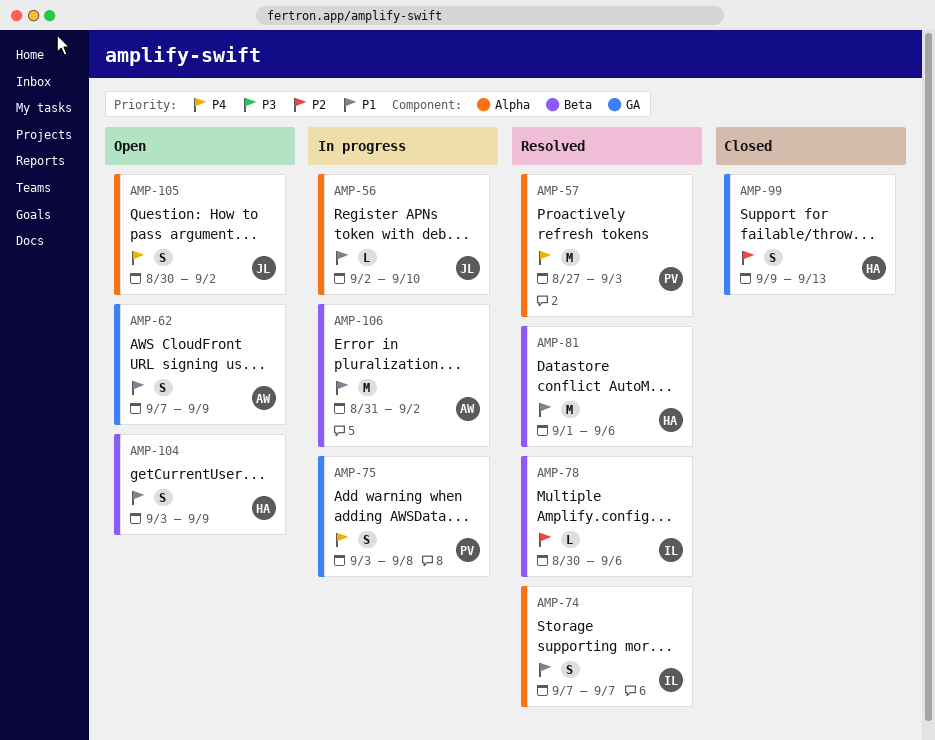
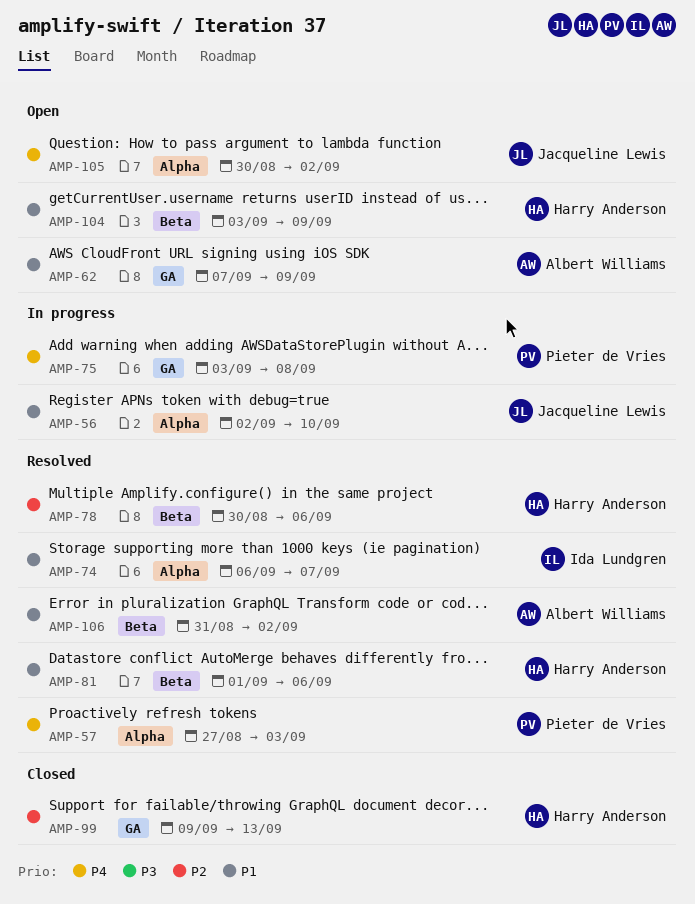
AMP-74, start: Sep 7 -> Sep 6
AMP-78, owner: Ida Lundgren -> Harry Anderson
AMP-106, status: In progress -> Resolved

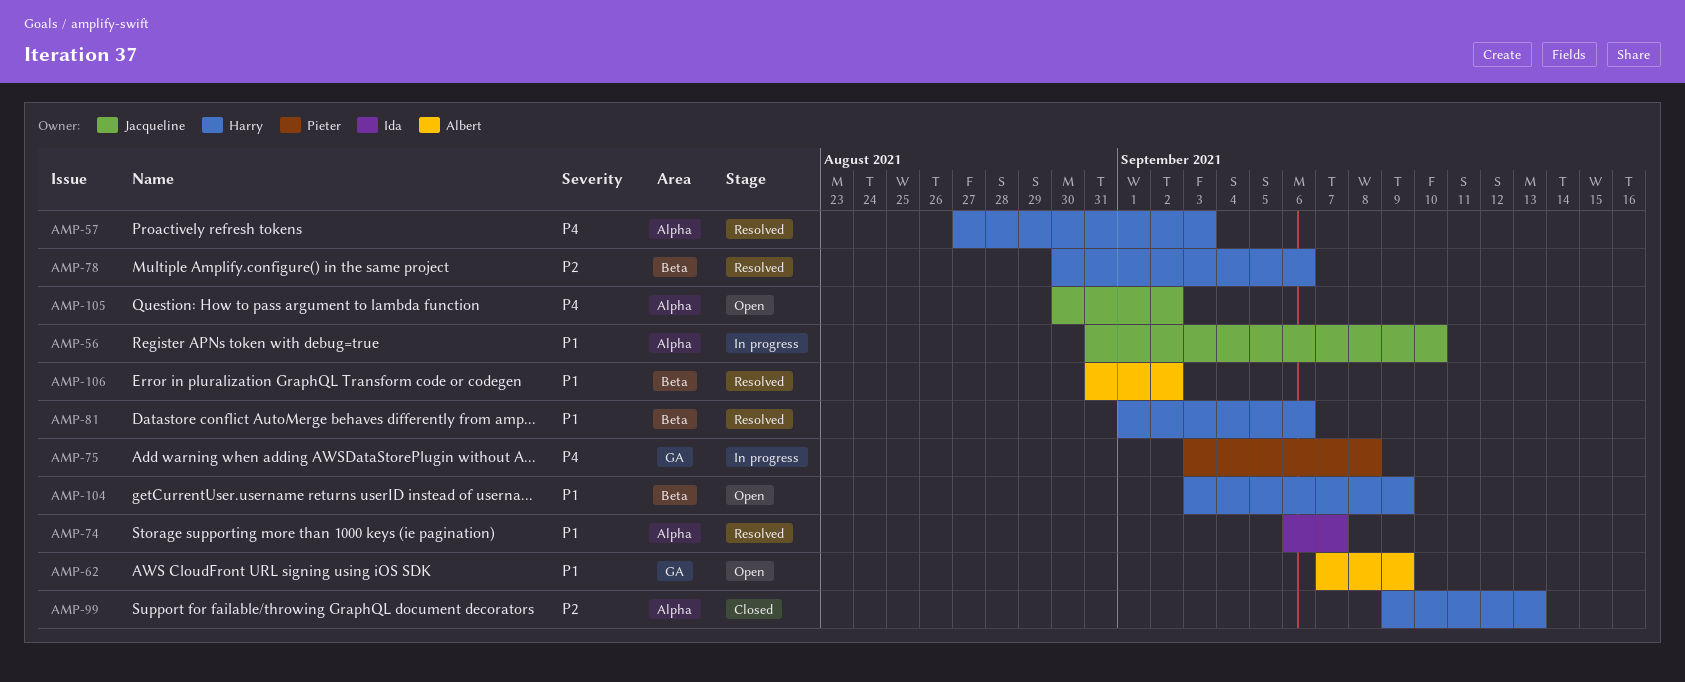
AMP-56, start: Sep 2 -> Aug 31
AMP-57, owner: Pieter de Vries -> Harry Anderson
AMP-99, label: GA -> Alpha

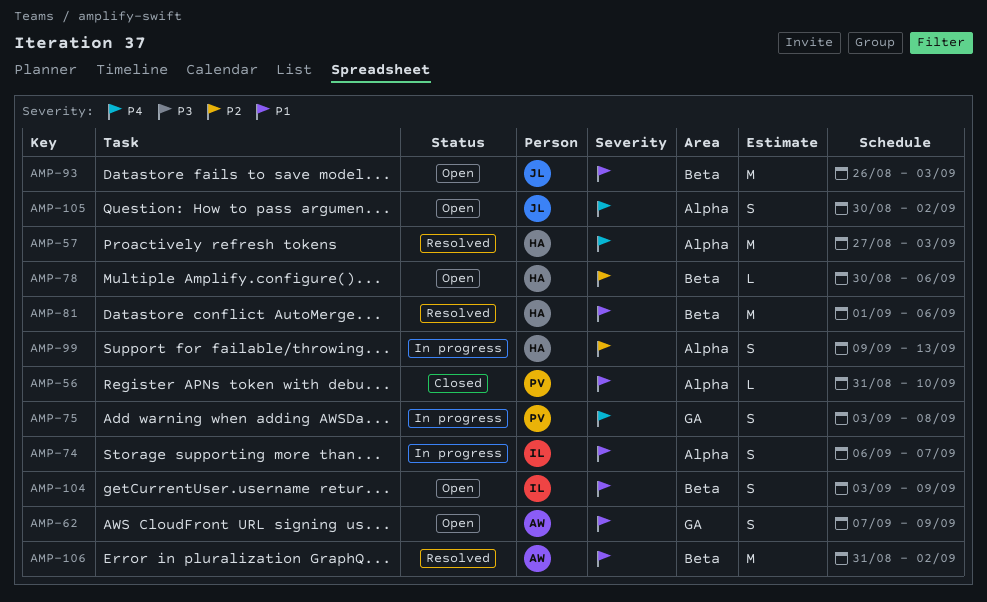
AMP-56, status: In progress -> Closed
AMP-56, owner: Jacqueline -> Pieter
AMP-74, status: Resolved -> In progress
AMP-78, status: Resolved -> Open
AMP-93: none -> present
AMP-99, status: Closed -> In progress
AMP-104, owner: Harry -> Ida

